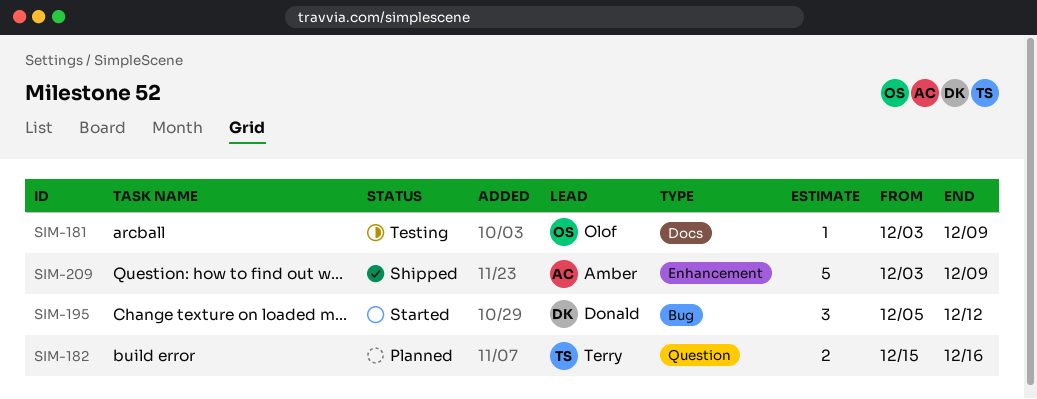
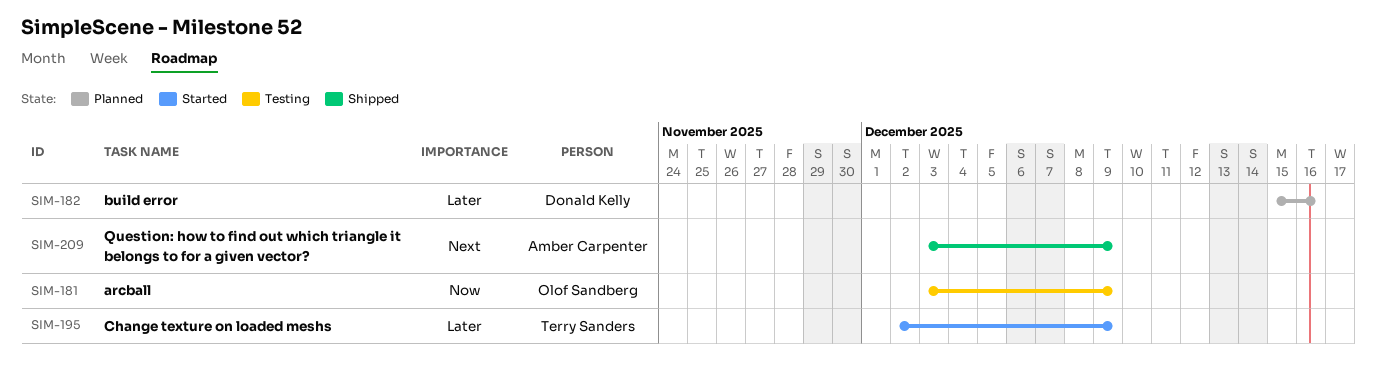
SIM-182, owner: Terry Sanders -> Donald Kelly
SIM-195, owner: Donald Kelly -> Terry Sanders
SIM-195, start: Dec 5 -> Dec 2
SIM-195, due: Dec 12 -> Dec 9

